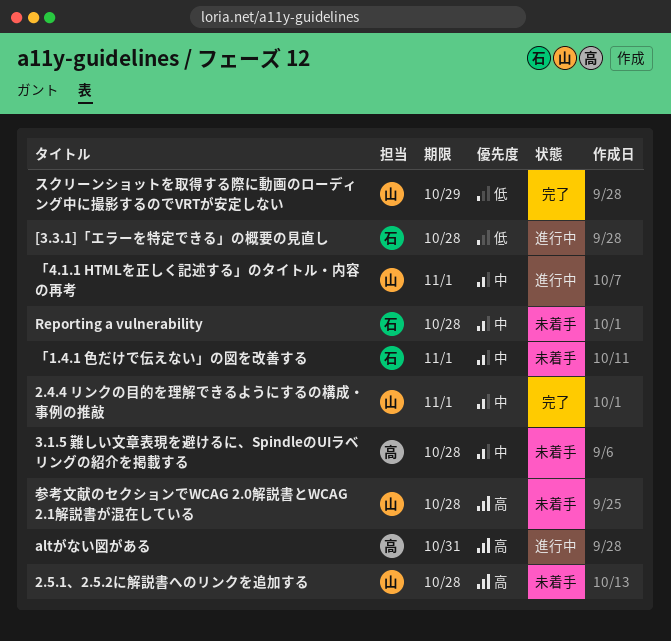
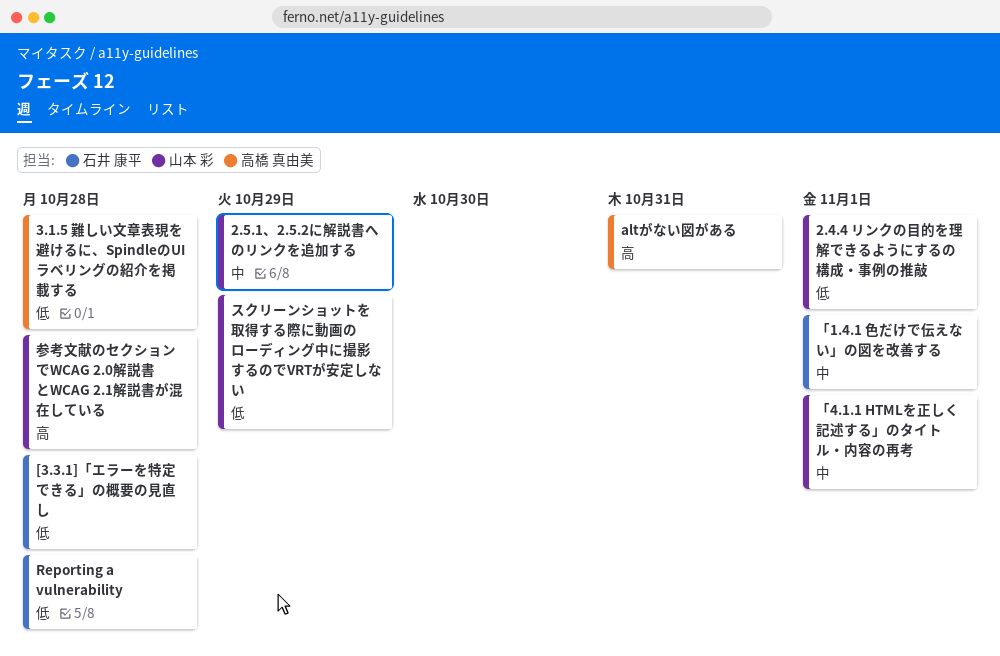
2.4.4 リンクの目的を理解できるようにするの構成・事例の推敲, priority: 中 -> 低
2.5.1、2.5.2に解説書へのリンクを追加する, priority: 高 -> 中
2.5.1、2.5.2に解説書へのリンクを追加する, due: Oct 28 -> Oct 29
3.1.5 難しい文章表現を避けるに、SpindleのUIラベリングの紹介を掲載する, priority: 中 -> 低
Reporting a vulnerability, priority: 中 -> 低

